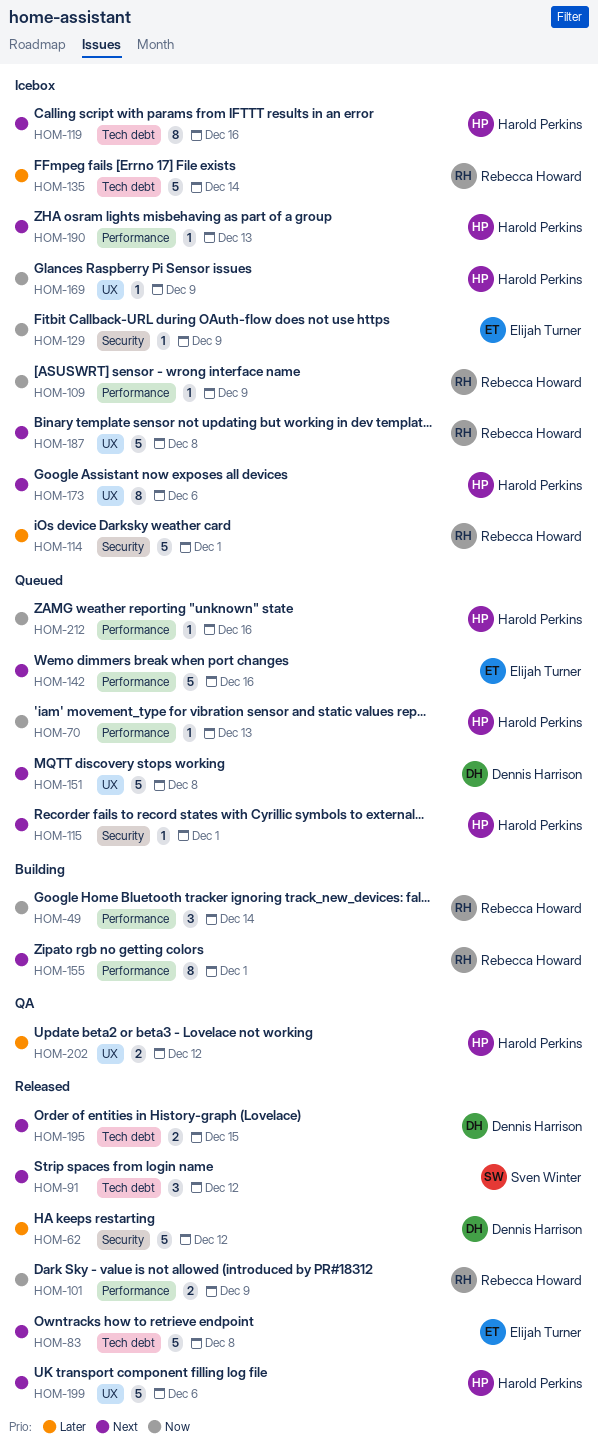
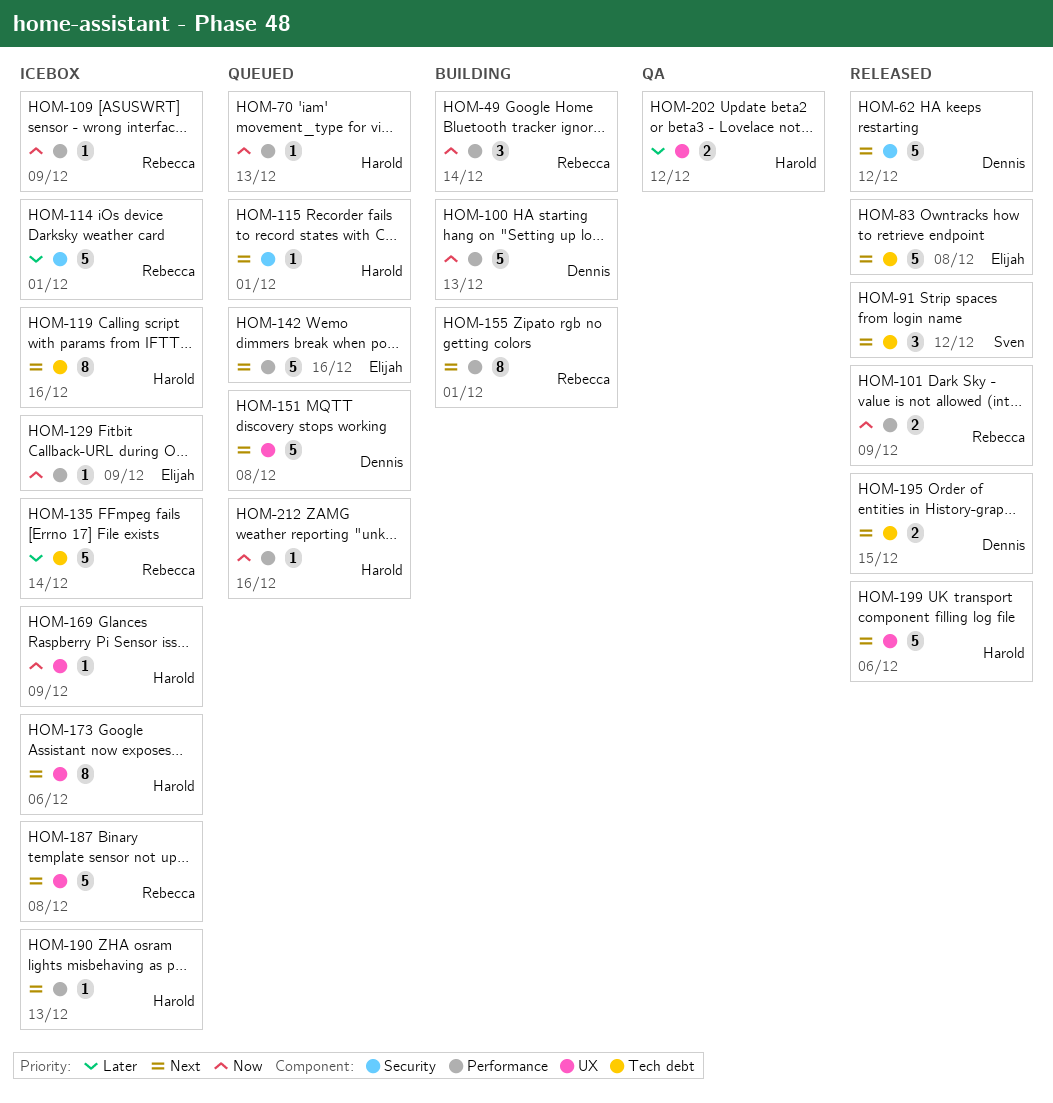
HOM-62, priority: Later -> Next
HOM-100: none -> present
HOM-129, label: Security -> Performance

